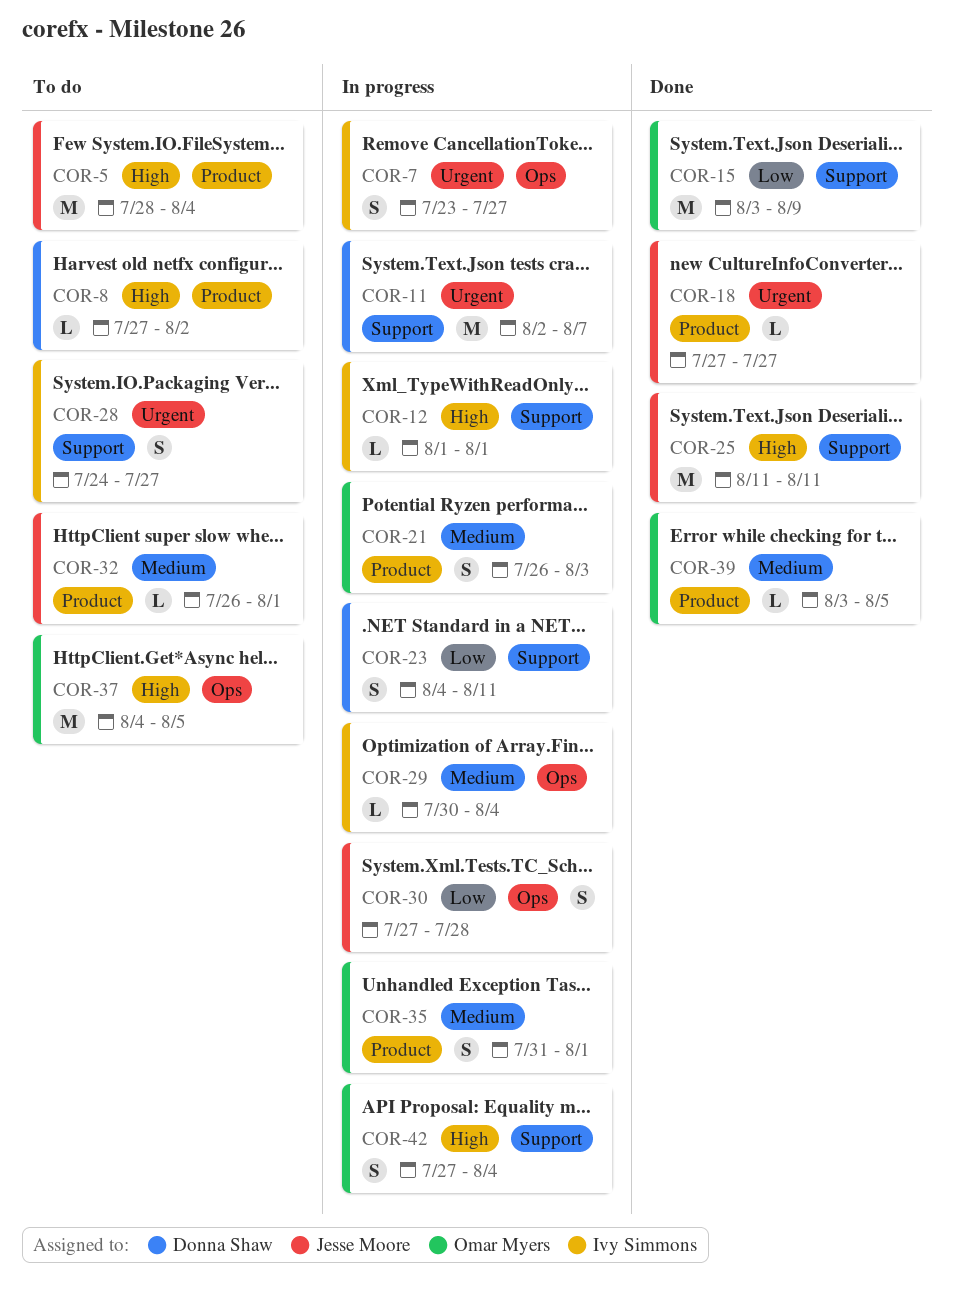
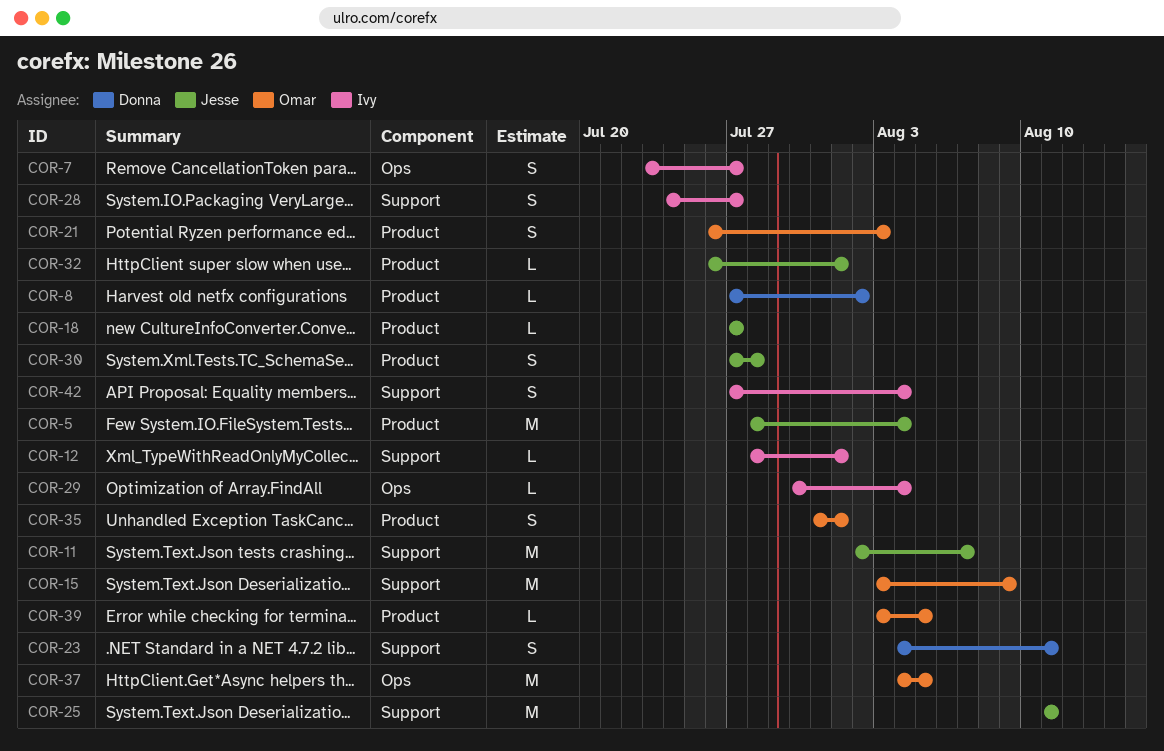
COR-11, owner: Donna Shaw -> Jesse Moore
COR-12, start: Aug 1 -> Jul 28
COR-30, label: Ops -> Product
COR-42, owner: Omar Myers -> Ivy Simmons

